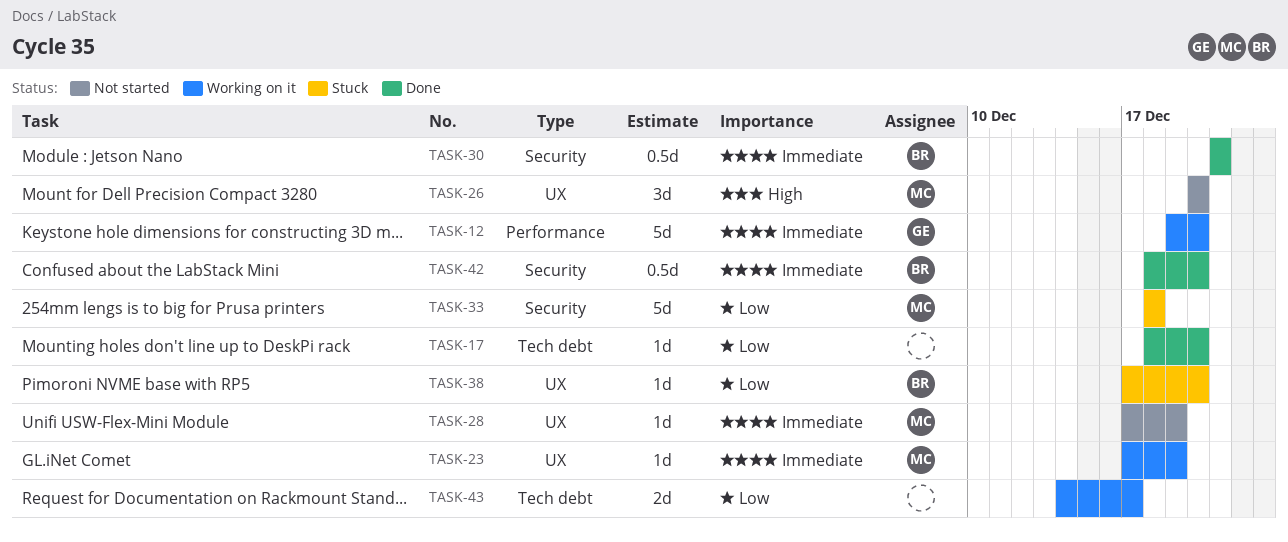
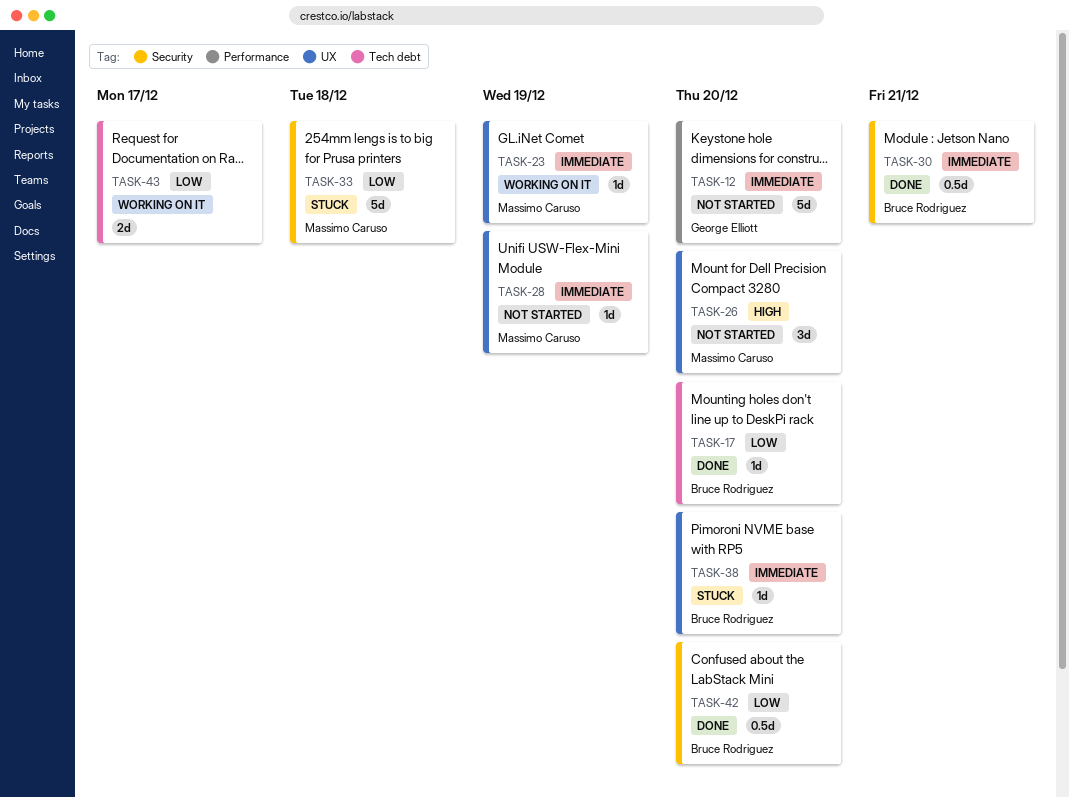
TASK-12, status: Working on it -> Not started
TASK-17, owner: none -> Bruce Rodriguez
TASK-38, priority: Low -> Immediate
TASK-42, priority: Immediate -> Low

